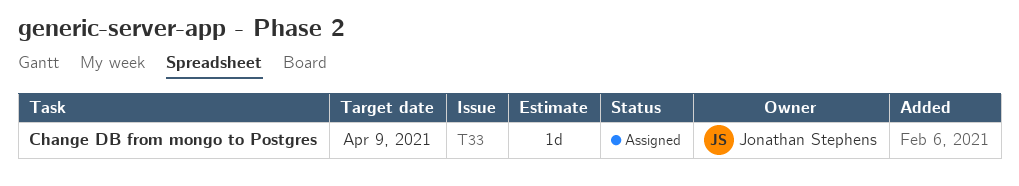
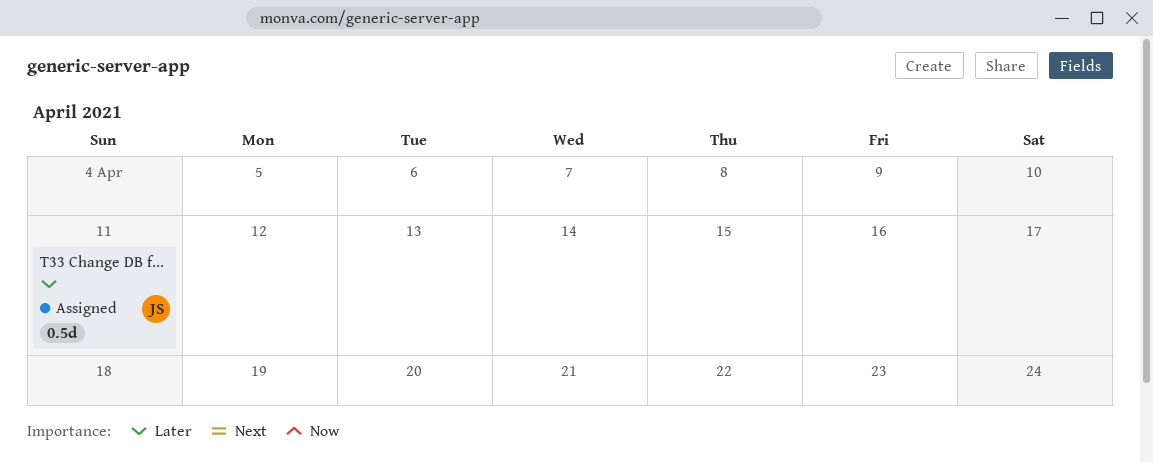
T33, estimate: 1d -> 0.5d
T33, due: Apr 9 -> Apr 11

